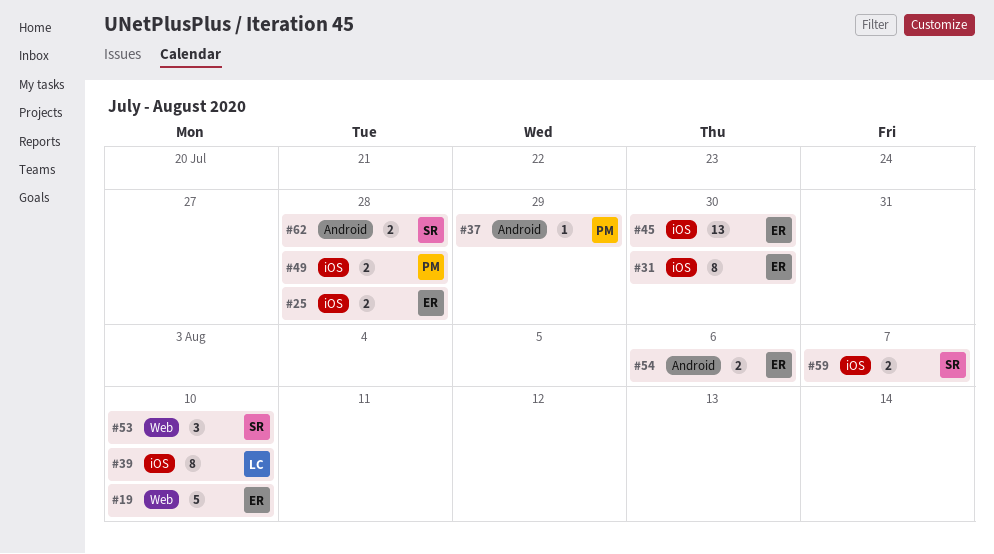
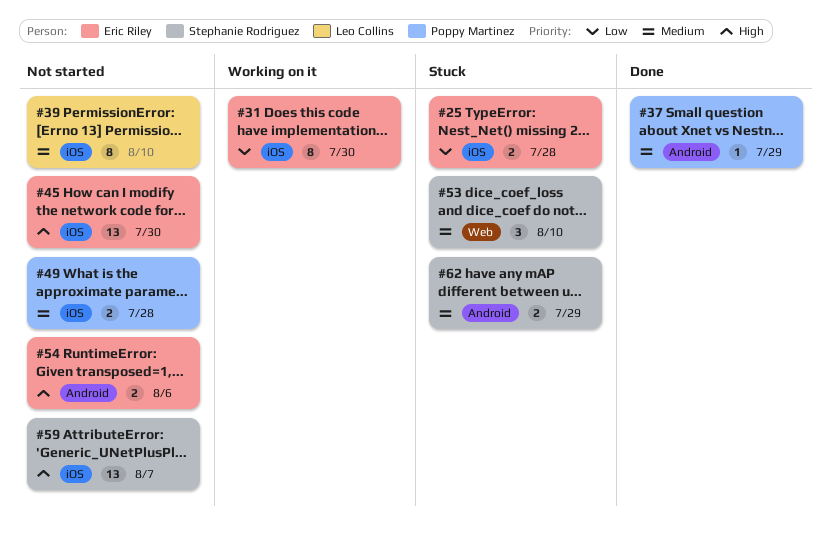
#19: present -> none
#59, estimate: 2 -> 13
#62, due: Jul 28 -> Jul 29

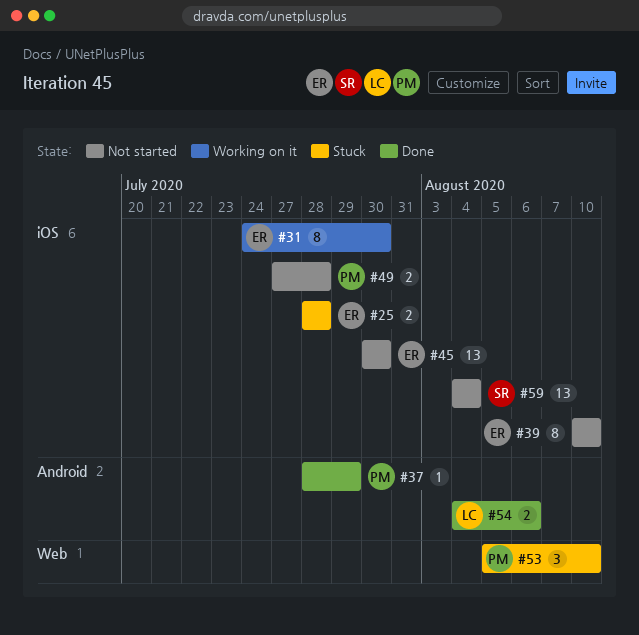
#39, owner: Leo Collins -> Eric Riley
#53, owner: Stephanie Rodriguez -> Poppy Martinez
#54, status: Not started -> Done
#54, owner: Eric Riley -> Leo Collins
#59, due: Aug 7 -> Aug 4
#62: present -> none

